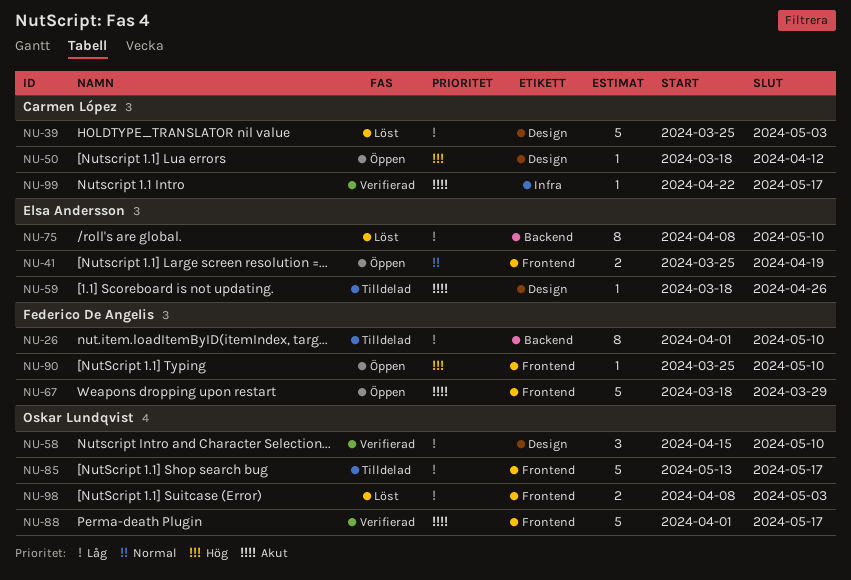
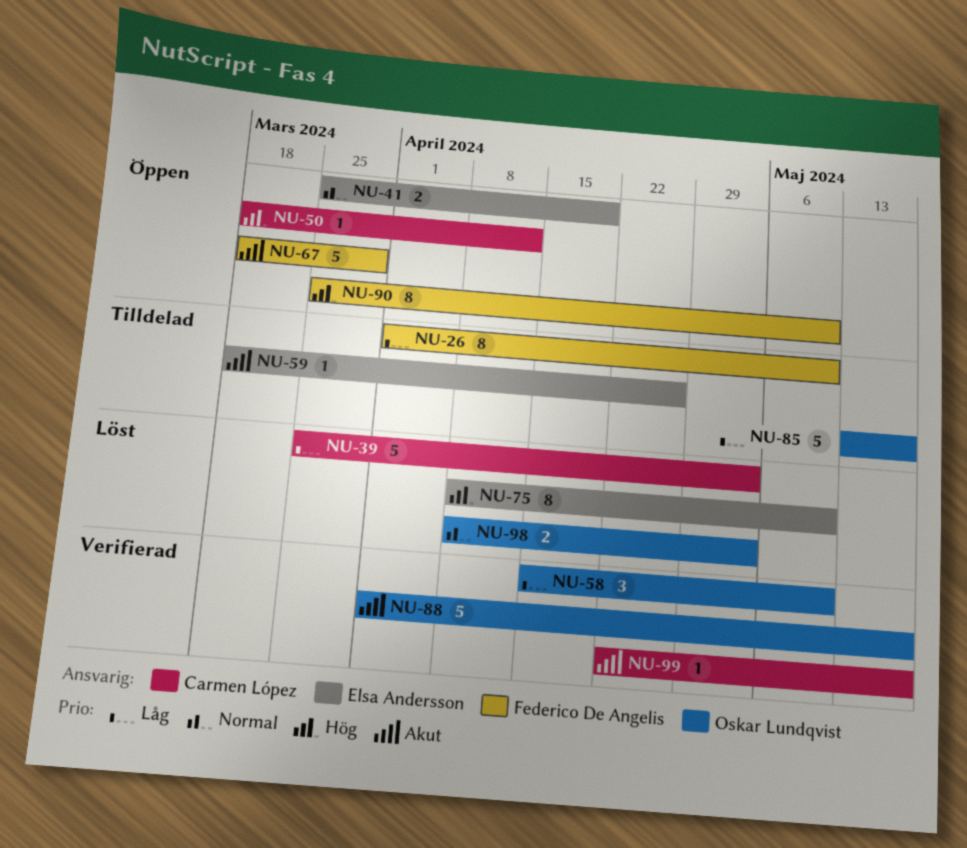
NU-75, priority: Låg -> Hög
NU-90, estimate: 1 -> 8
NU-98, priority: Låg -> Normal

